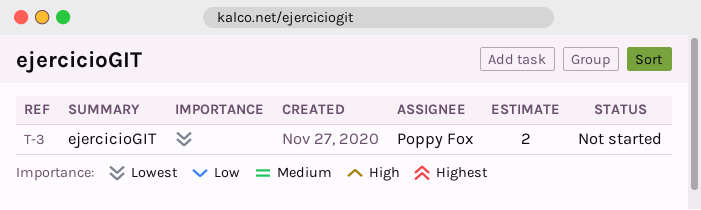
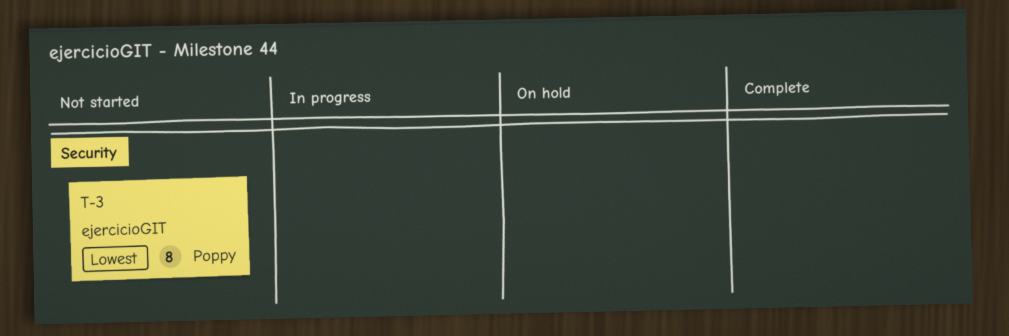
T-3, estimate: 2 -> 8

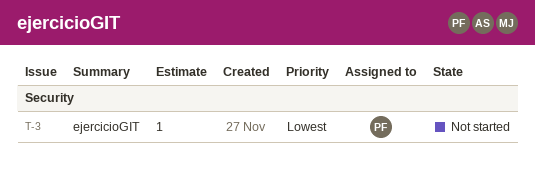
T-3, estimate: 8 -> 1

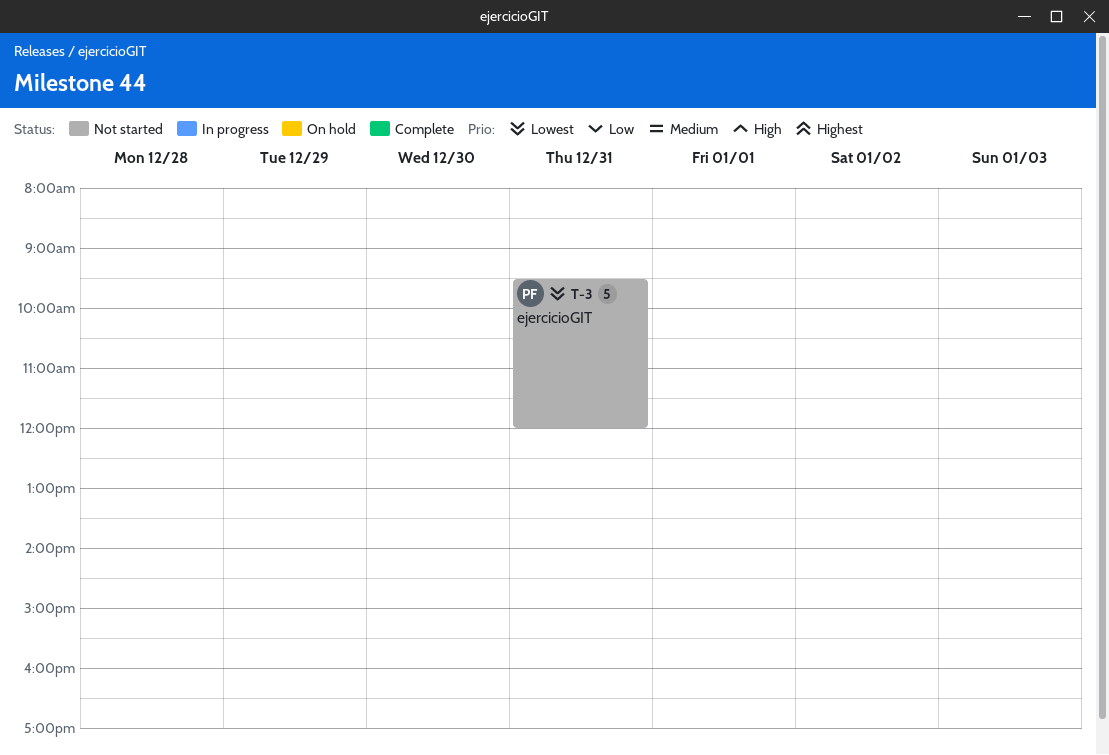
T-3, estimate: 1 -> 5

